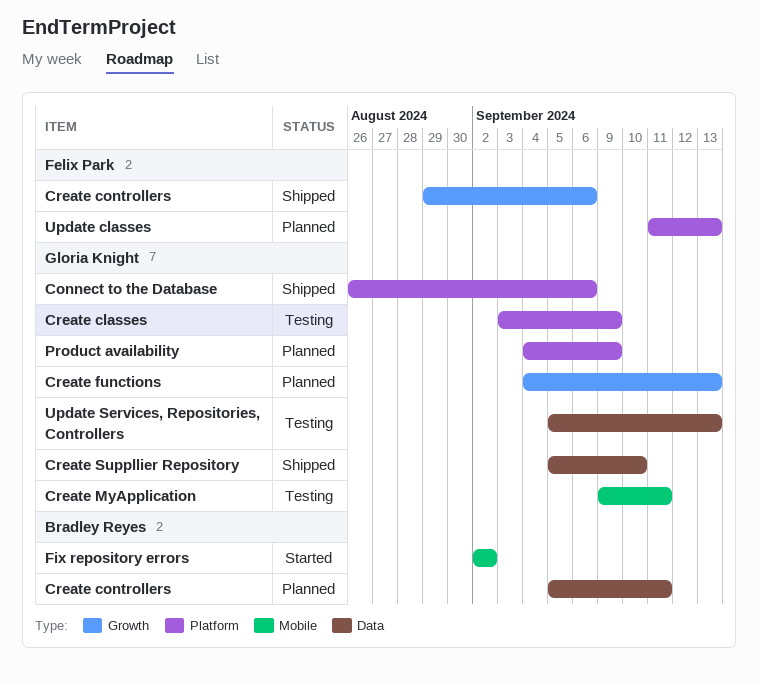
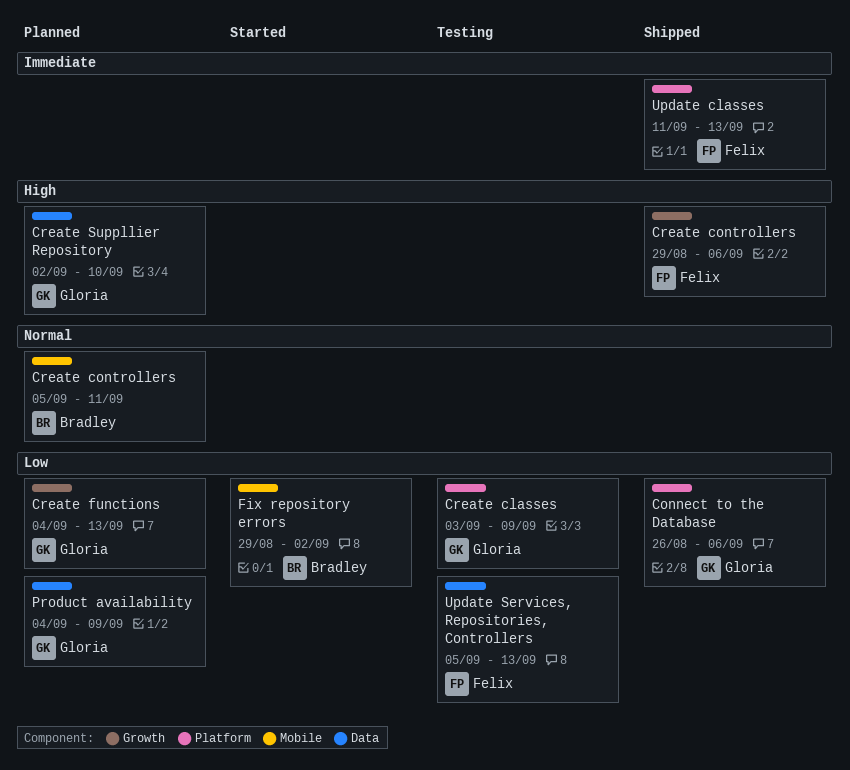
Create MyApplication: present -> none
Create Suppllier Repository, status: Shipped -> Planned
Create Suppllier Repository, start: Sep 5 -> Sep 2
Fix repository errors, start: Sep 2 -> Aug 29
Product availability, label: Platform -> Data
Update classes, status: Planned -> Shipped
Update Services, Repositories, Controllers, owner: Gloria Knight -> Felix Park
Сreate controllers, label: Data -> Mobile

